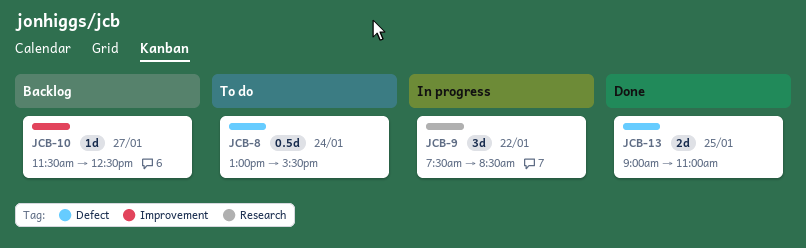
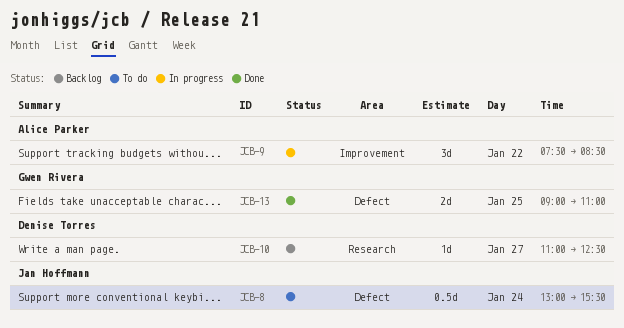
JCB-9, label: Research -> Improvement
JCB-10, label: Improvement -> Research
JCB-10, begins: 11:30 -> 11:00

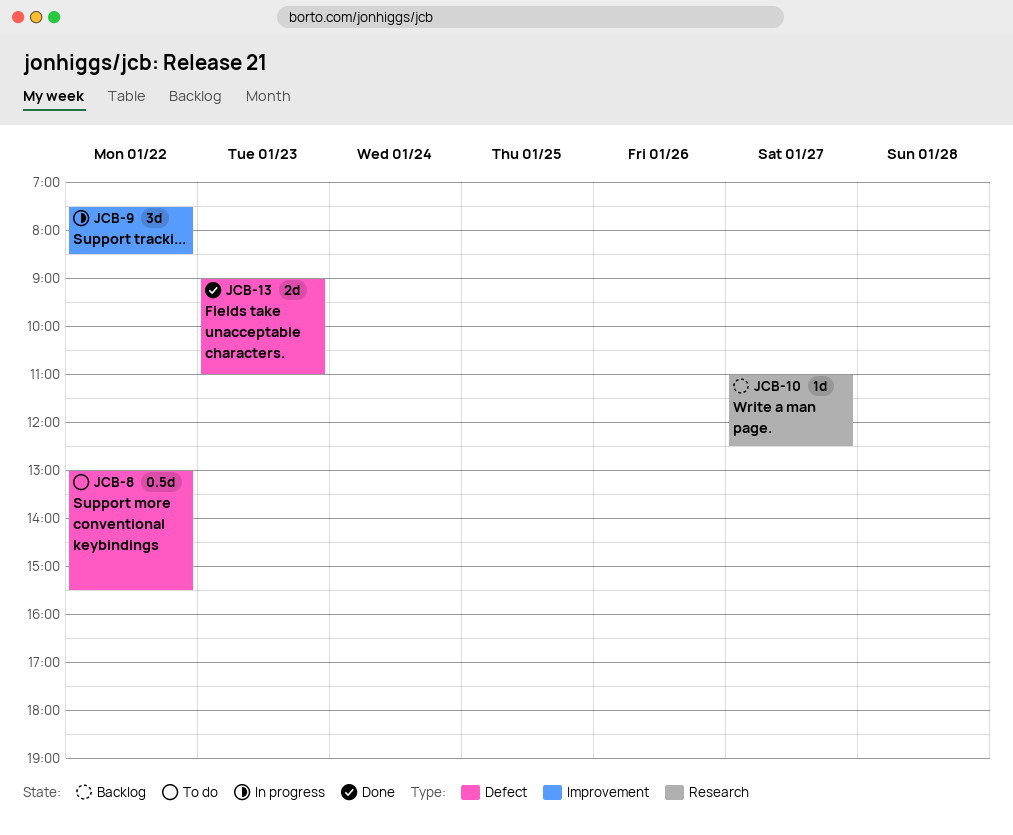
JCB-8, day: Jan 24 -> Jan 22
JCB-13, day: Jan 25 -> Jan 23

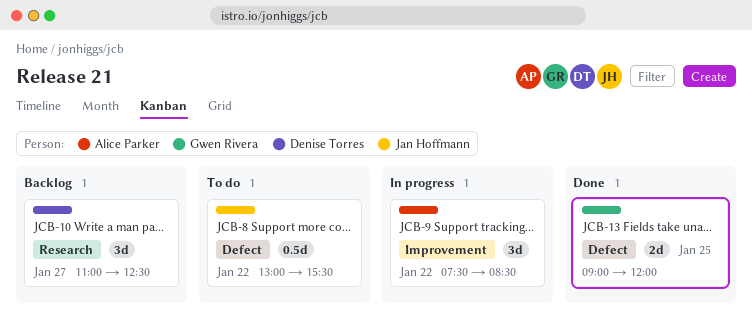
JCB-10, estimate: 1d -> 3d
JCB-13, day: Jan 23 -> Jan 25
JCB-13, ends: 11:00 -> 12:00

